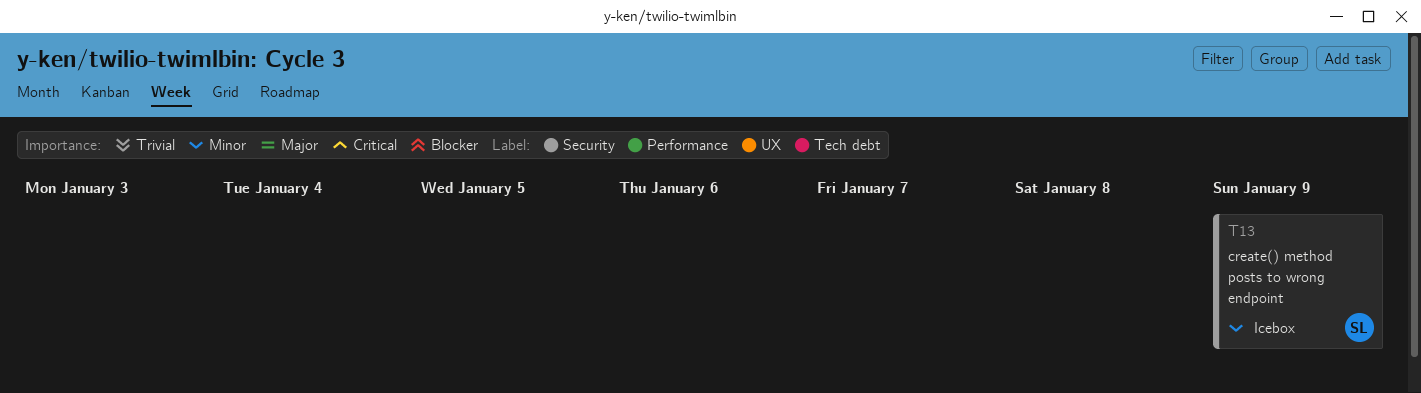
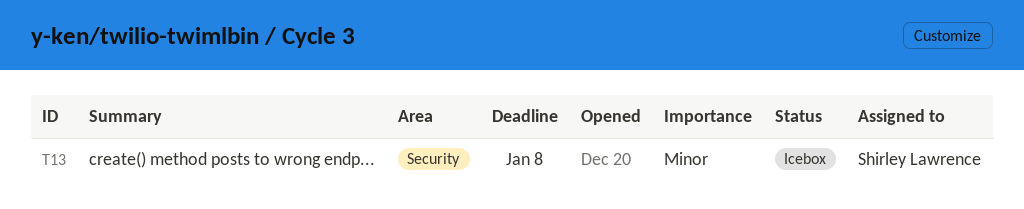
T13, due: Jan 9 -> Jan 8

